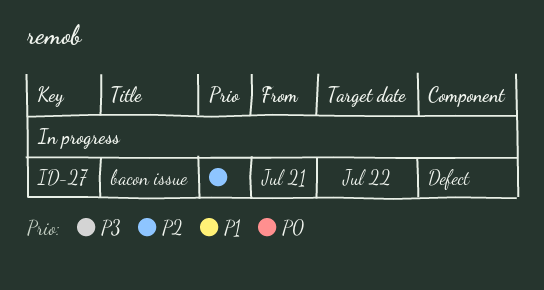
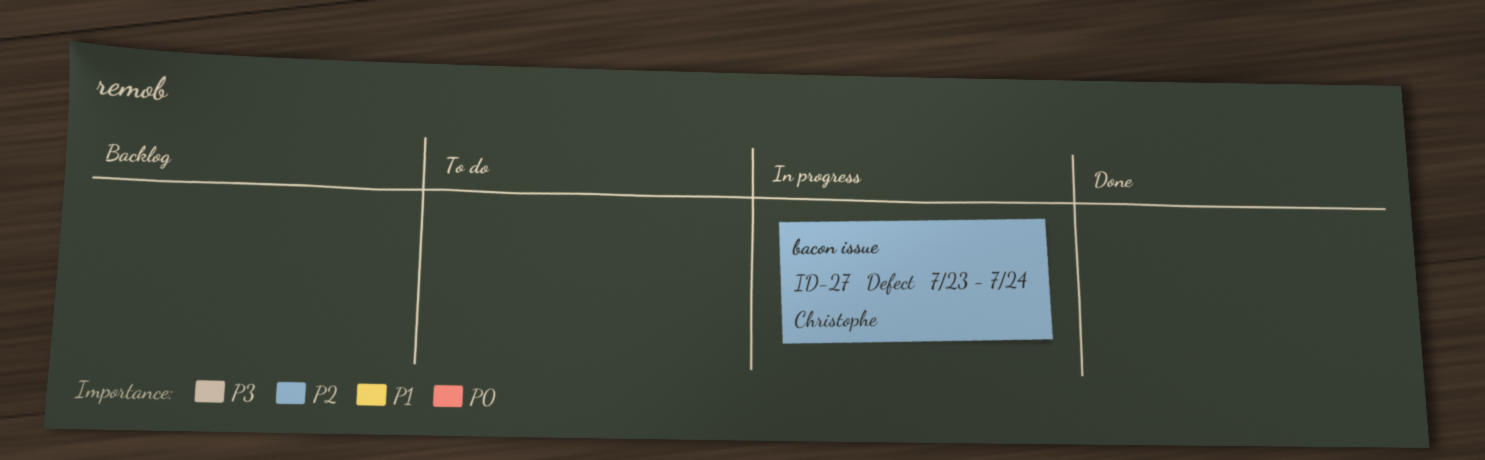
ID-27, start: Jul 21 -> Jul 23
ID-27, due: Jul 22 -> Jul 24

